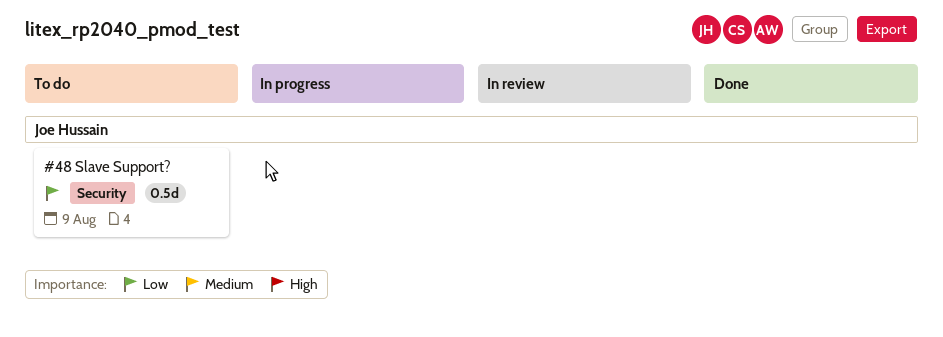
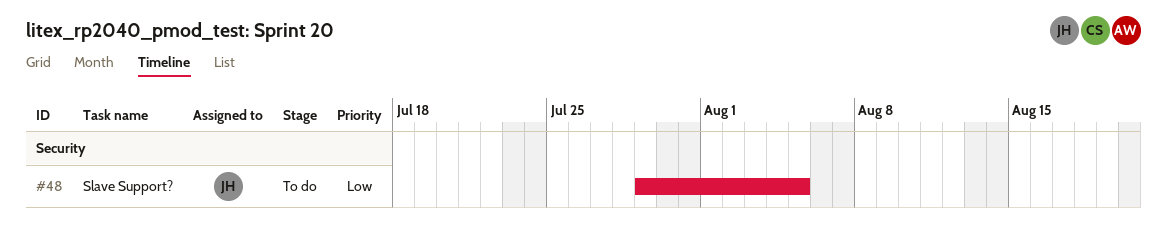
#48, due: Aug 9 -> Aug 5

